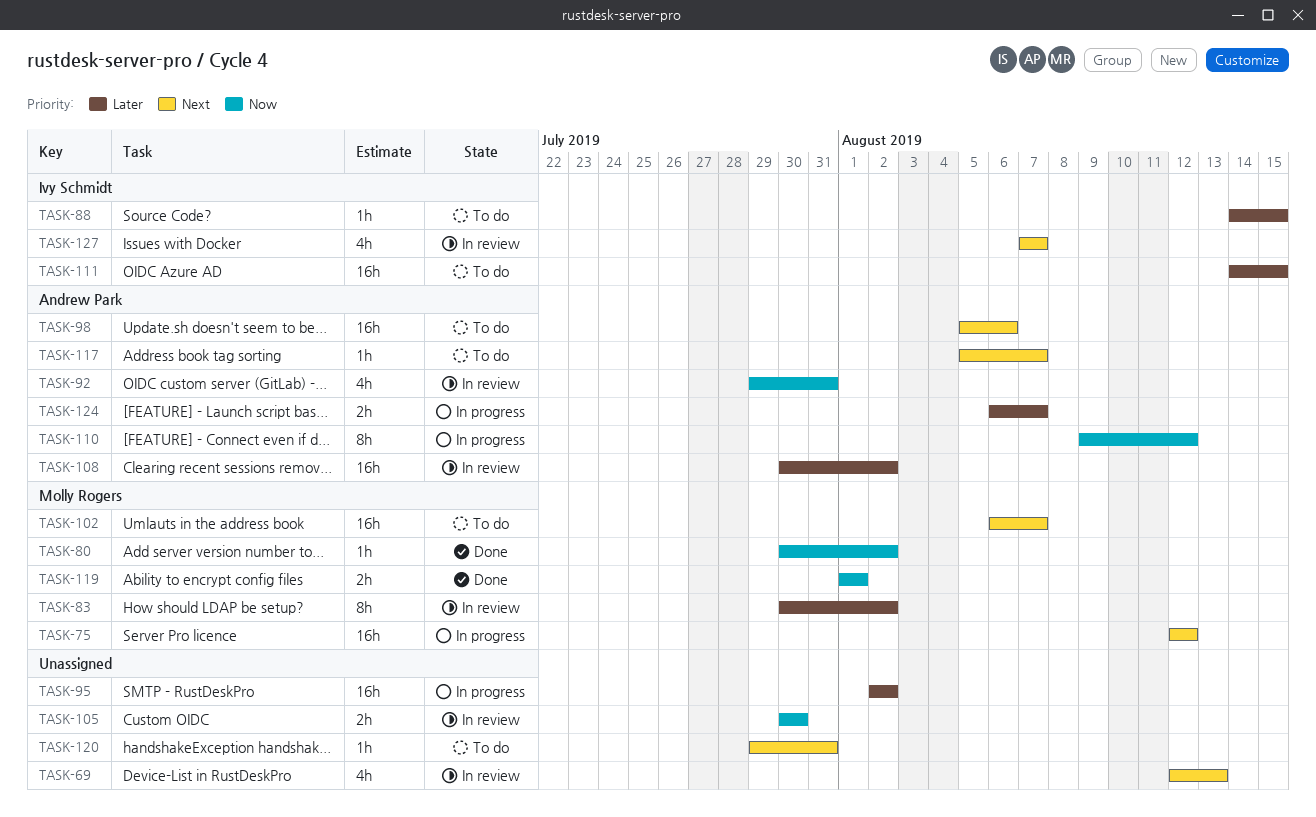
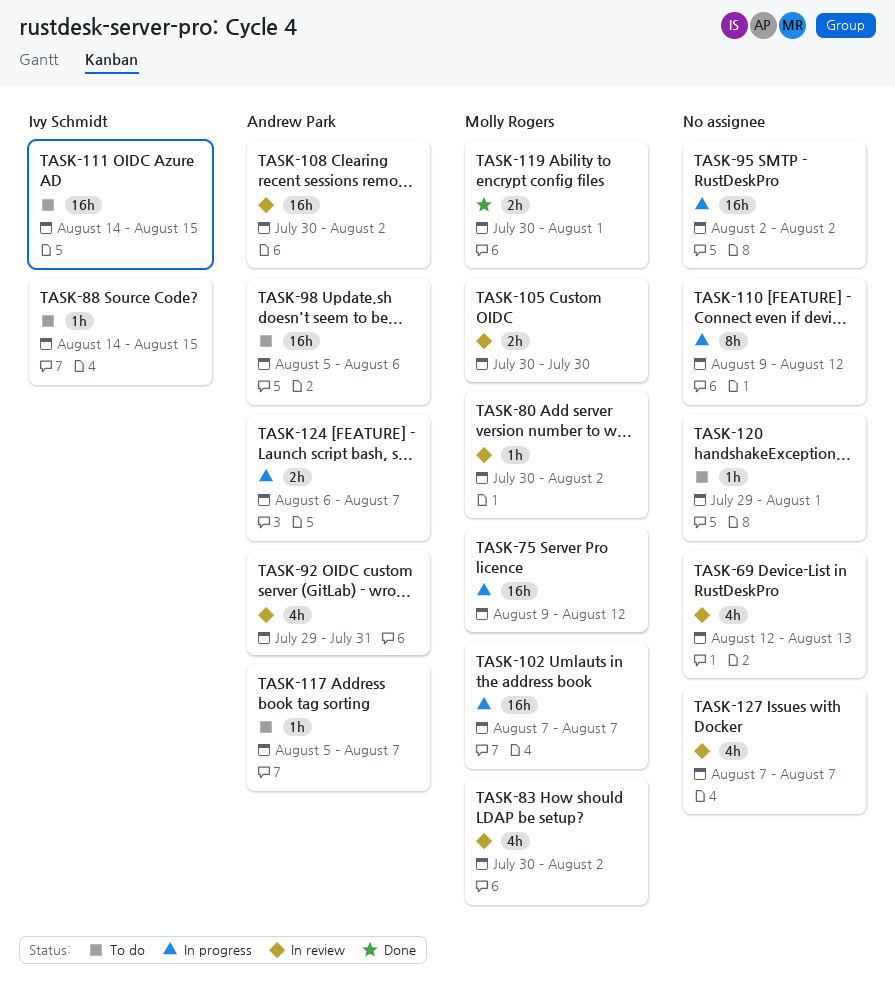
TASK-75, start: Aug 12 -> Aug 9
TASK-80, status: Done -> In review
TASK-83, estimate: 8h -> 4h
TASK-102, status: To do -> In progress
TASK-102, start: Aug 6 -> Aug 7
TASK-105, owner: none -> Molly Rogers
TASK-110, owner: Andrew Park -> none
TASK-119, start: Aug 1 -> Jul 30
TASK-120, due: Jul 31 -> Aug 1
TASK-127, owner: Ivy Schmidt -> none

